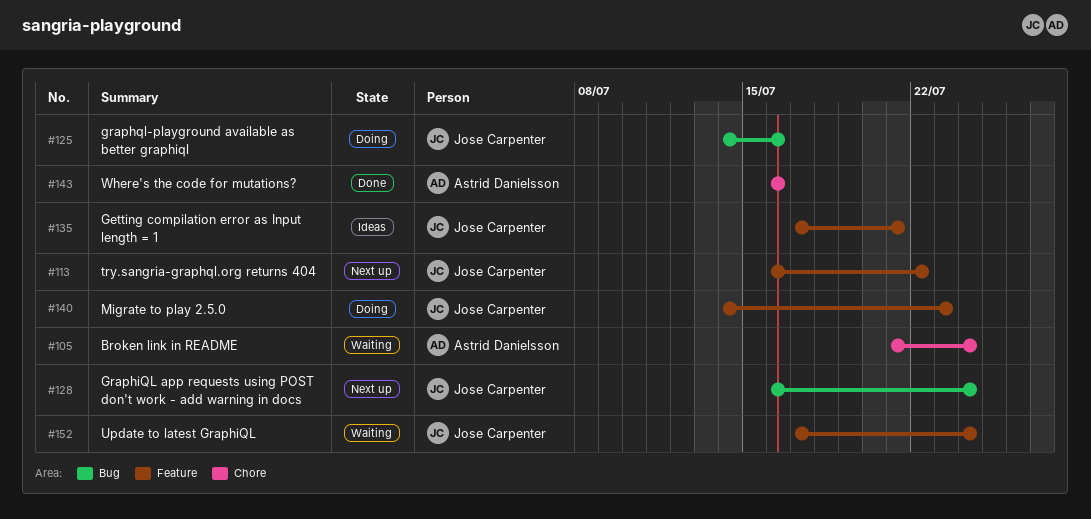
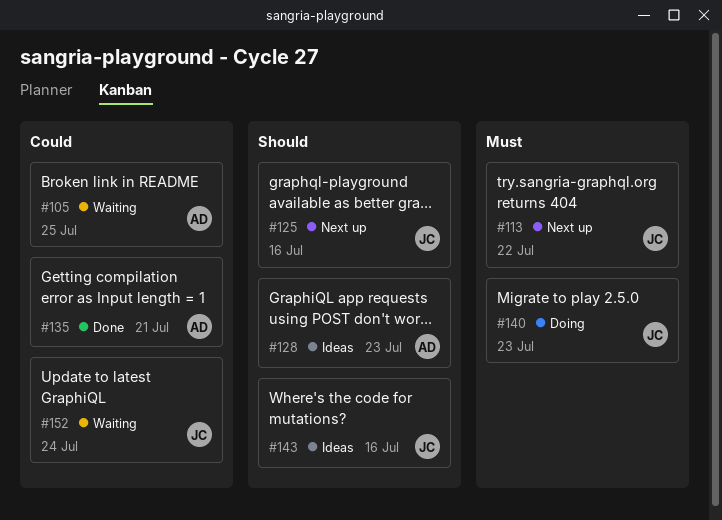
#105, due: Jul 24 -> Jul 25
#125, status: Doing -> Next up
#128, status: Next up -> Ideas
#128, owner: Jose Carpenter -> Astrid Danielsson
#128, due: Jul 24 -> Jul 23
#135, status: Ideas -> Done
#135, owner: Jose Carpenter -> Astrid Danielsson
#143, status: Done -> Ideas
#143, owner: Astrid Danielsson -> Jose Carpenter

